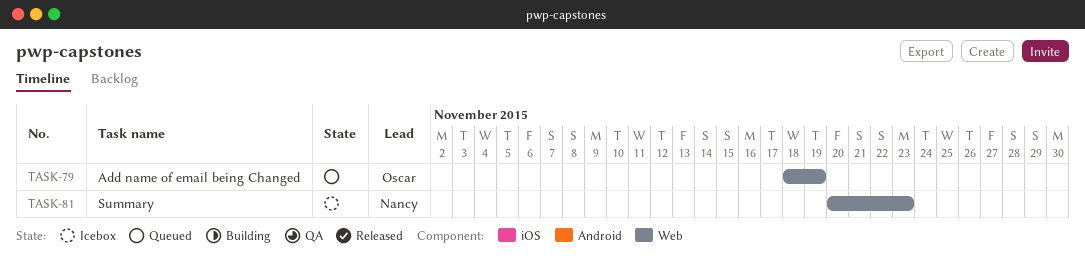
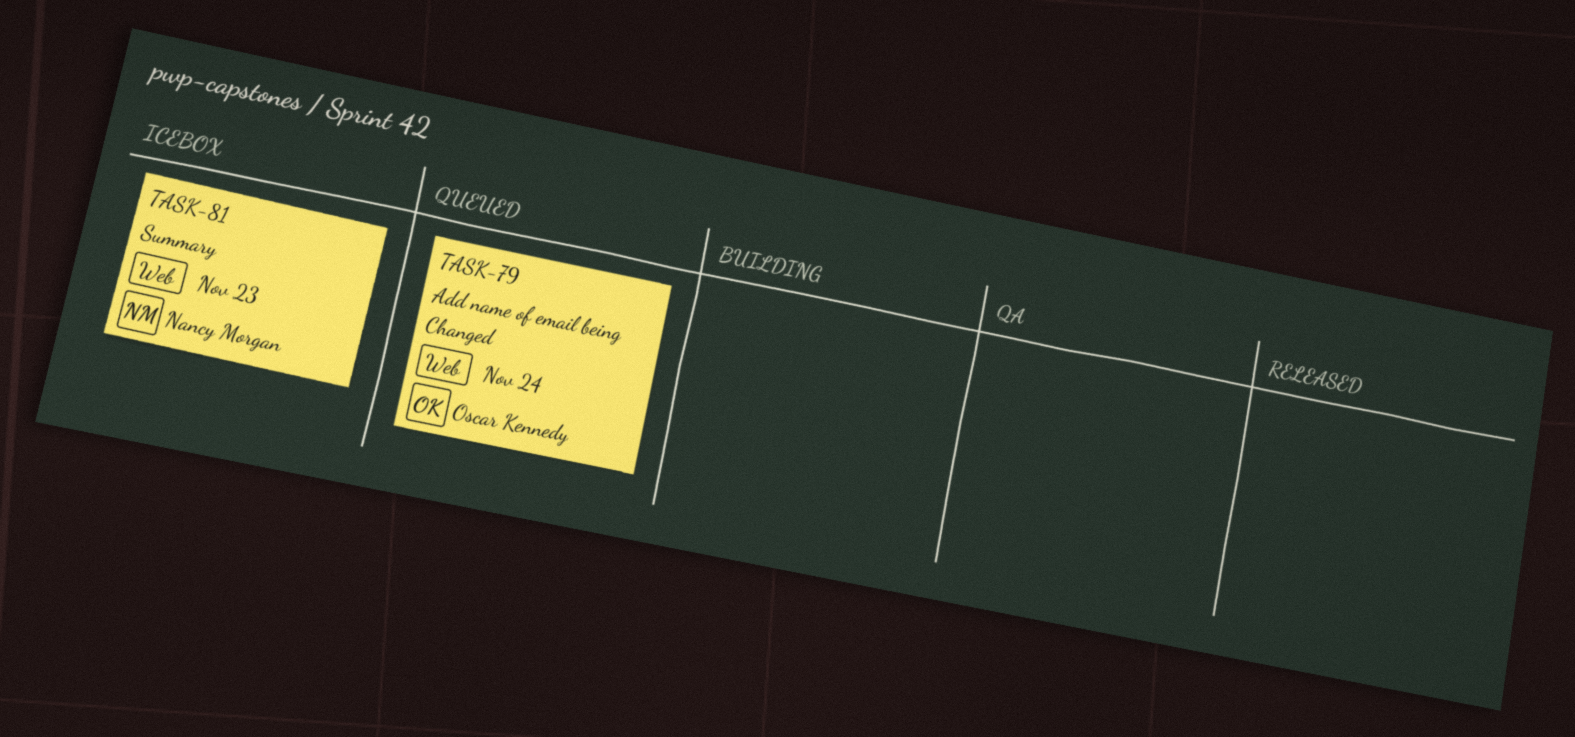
TASK-79, due: Nov 19 -> Nov 24

